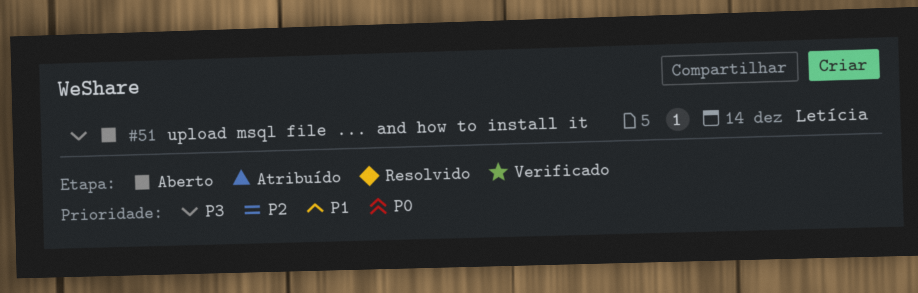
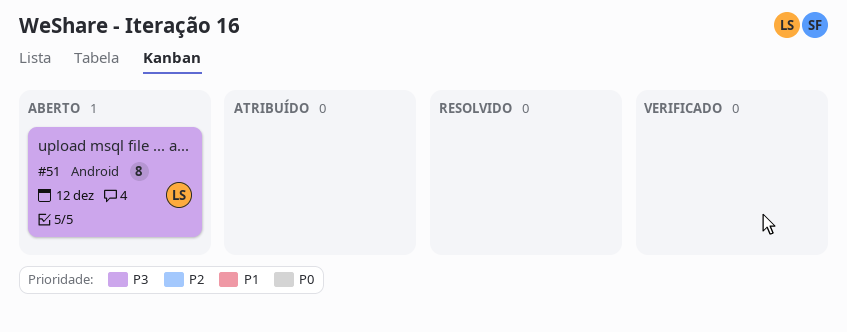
#51, estimate: 1 -> 8
#51, due: Dec 14 -> Dec 12

